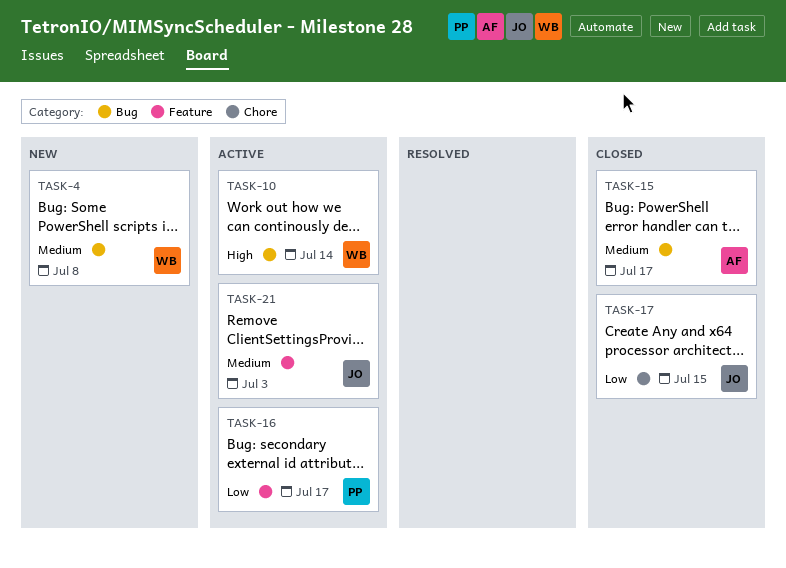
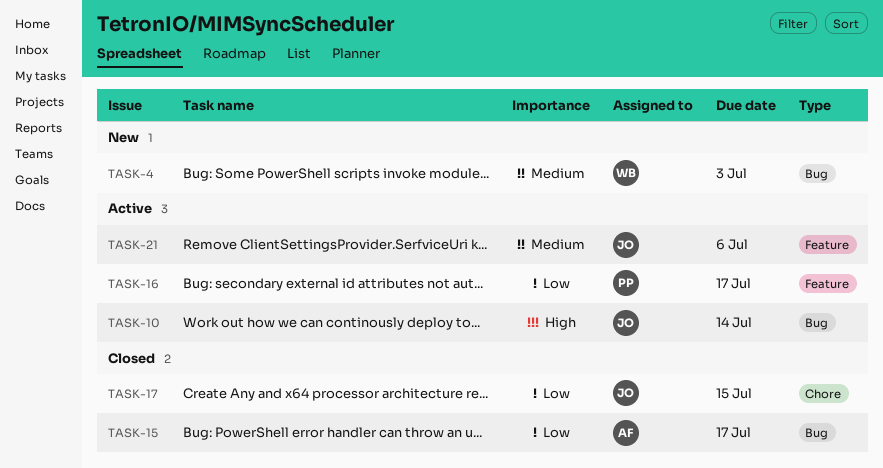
TASK-4, due: Jul 8 -> Jul 3
TASK-10, owner: WB -> JO
TASK-15, priority: Medium -> Low
TASK-21, due: Jul 3 -> Jul 6

